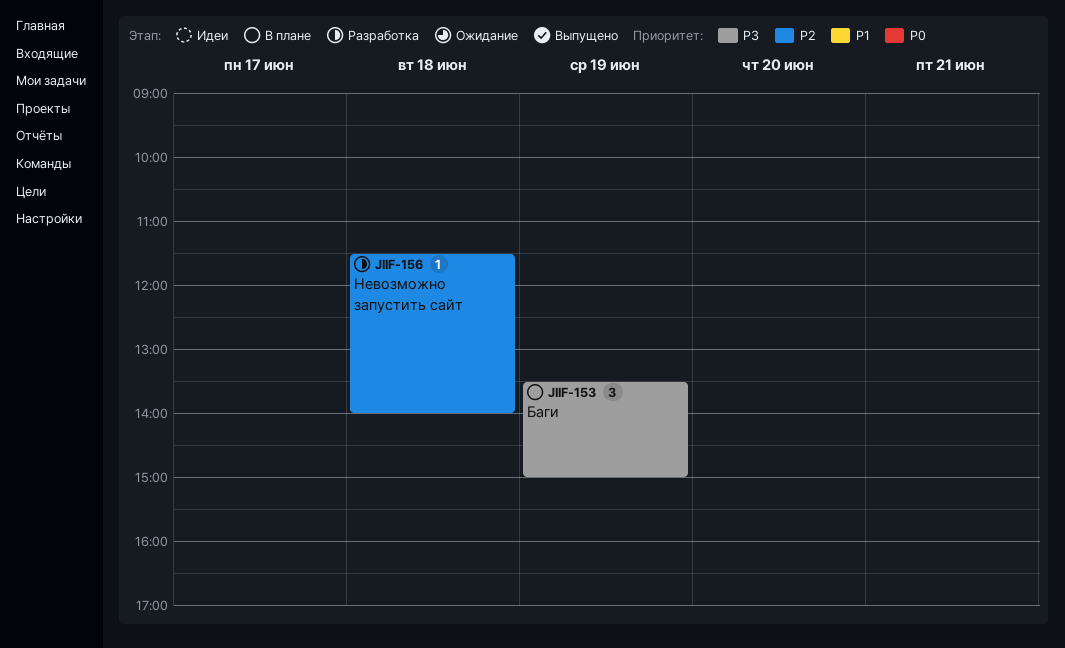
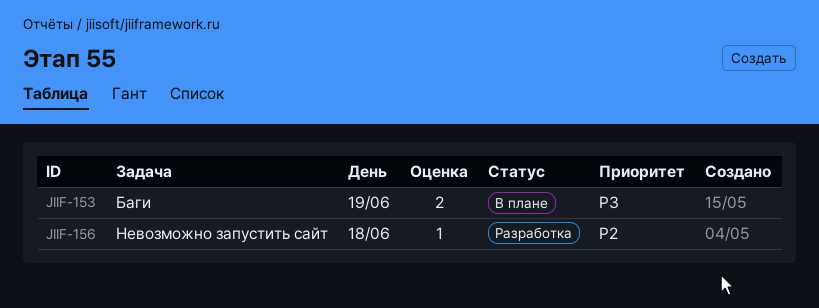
JIIF-153, estimate: 3 -> 2

